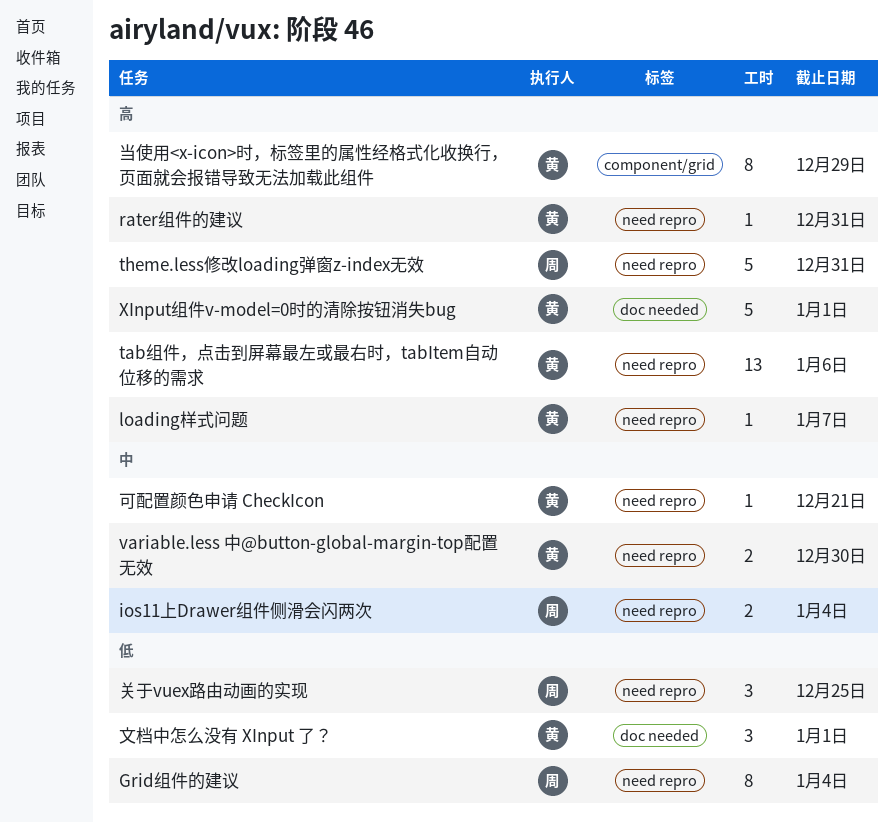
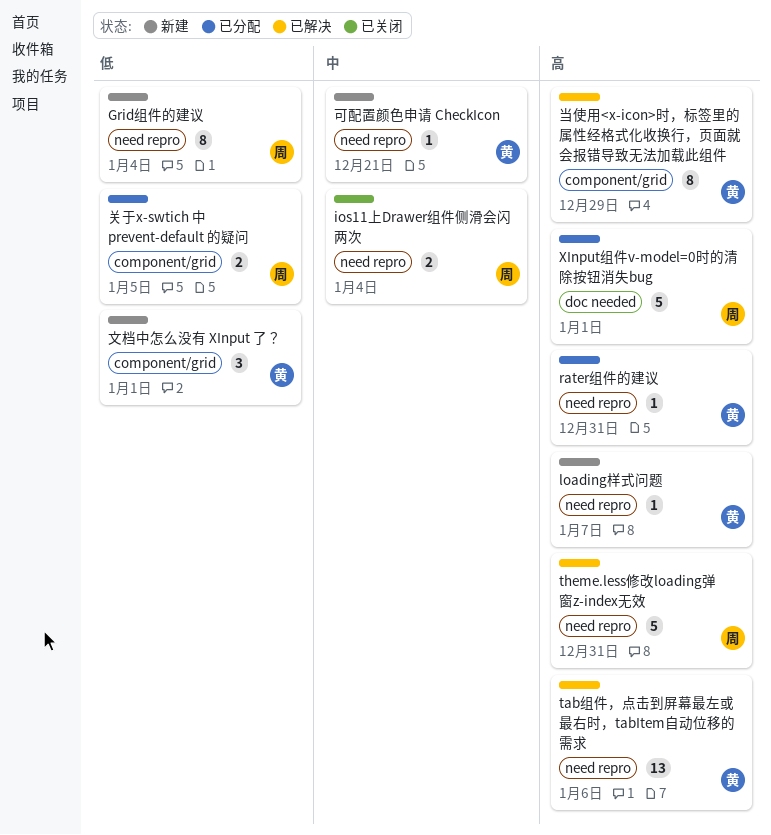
variable.less 中@button-global-margin-top配置无效: present -> none
XInput组件v-model=0时的清除按钮消失bug, owner: 黄 -> 周
关于vuex路由动画的实现: present -> none
关于x-swtich 中 prevent-default 的疑问: none -> present
文档中怎么没有 XInput 了？, label: doc needed -> component/grid

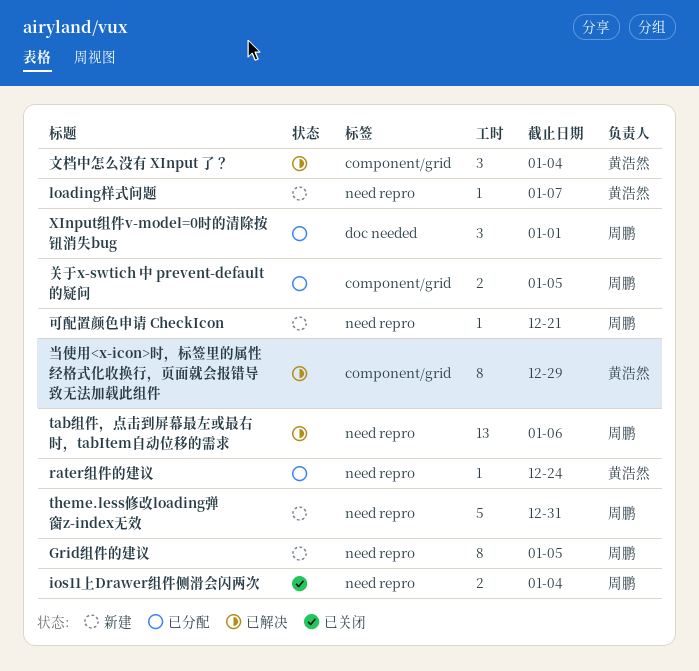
Grid组件的建议, due: Jan 4 -> Jan 5
rater组件的建议, due: Dec 31 -> Dec 24
tab组件，点击到屏幕最左或最右时，tabItem自动位移的需求, owner: 黄浩然 -> 周鹏
theme.less修改loading弹窗z-index无效, status: 已解决 -> 新建
XInput组件v-model=0时的清除按钮消失bug, estimate: 5 -> 3
可配置颜色申请 CheckIcon, owner: 黄浩然 -> 周鹏
文档中怎么没有 XInput 了？, status: 新建 -> 已解决
文档中怎么没有 XInput 了？, due: Jan 1 -> Jan 4

